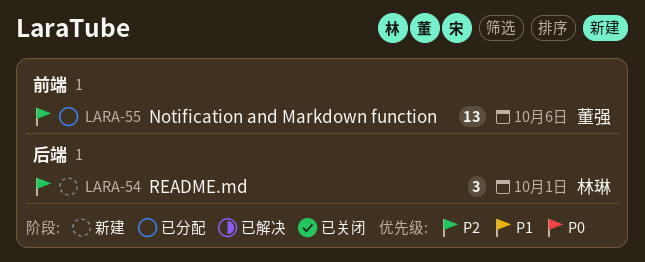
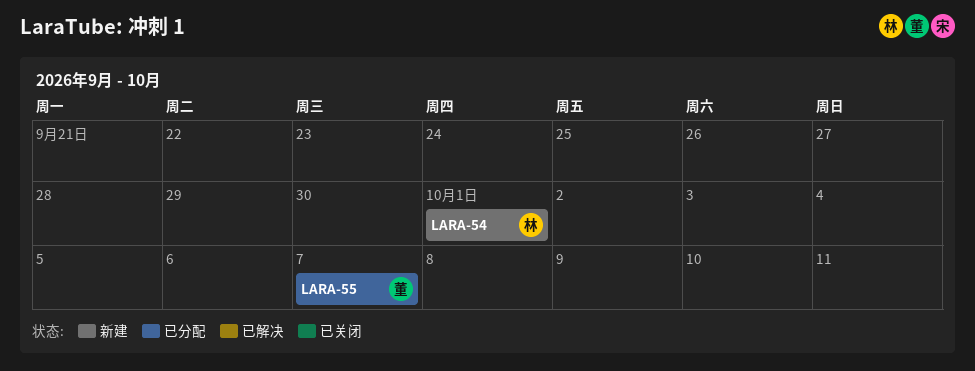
LARA-55, due: Oct 6 -> Oct 7

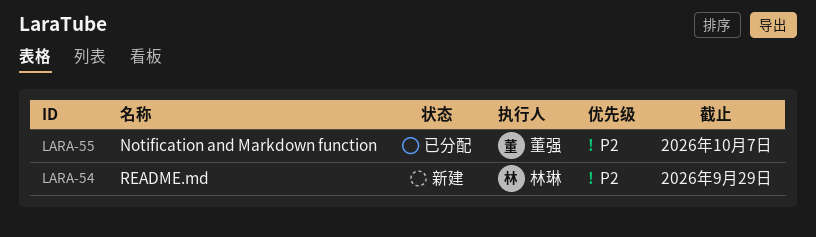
LARA-54, due: Oct 1 -> Sep 29

